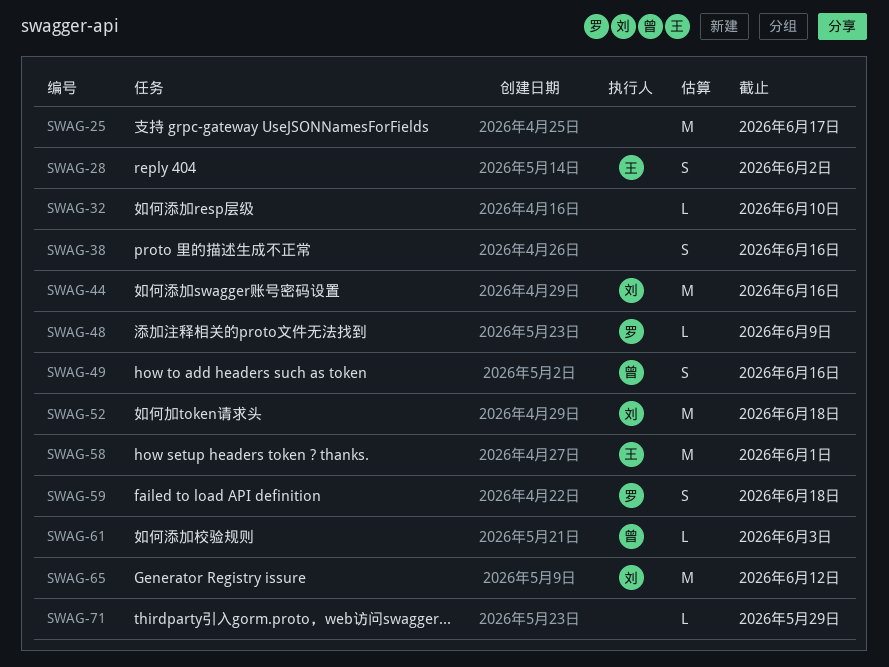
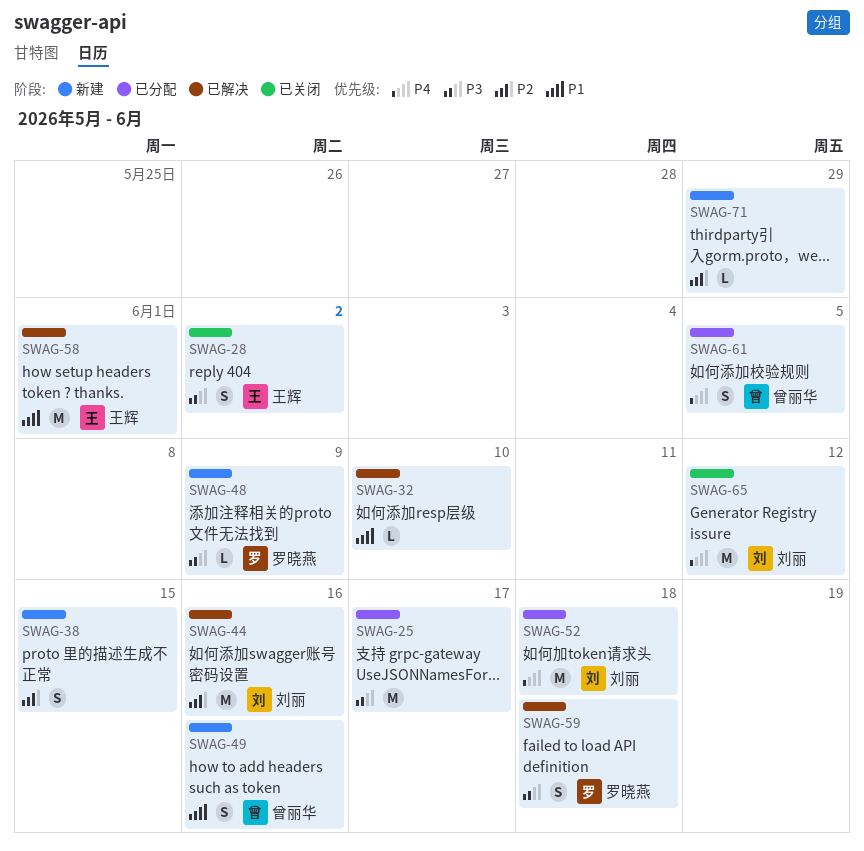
SWAG-38, due: Jun 16 -> Jun 15
SWAG-61, estimate: L -> S
SWAG-61, due: Jun 3 -> Jun 5

